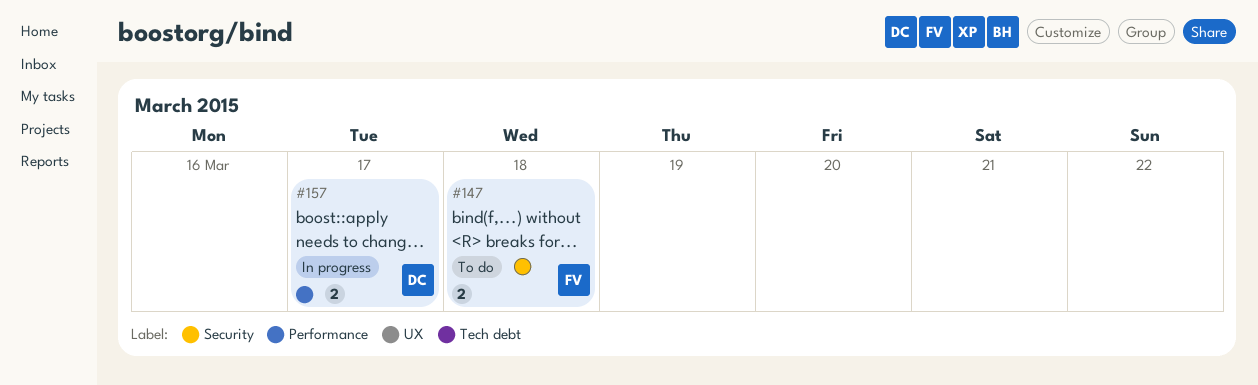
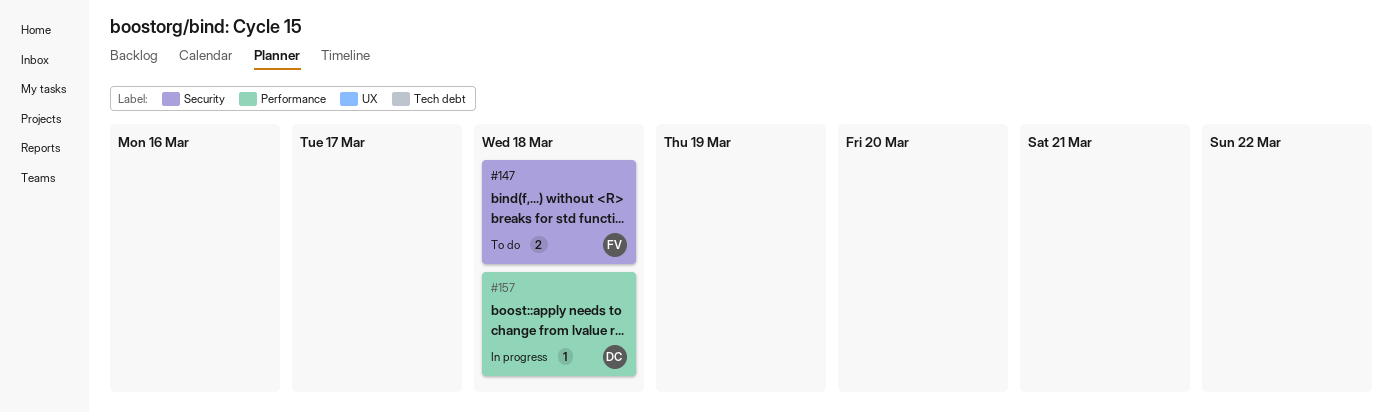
#157, estimate: 2 -> 1
#157, due: Mar 17 -> Mar 18

